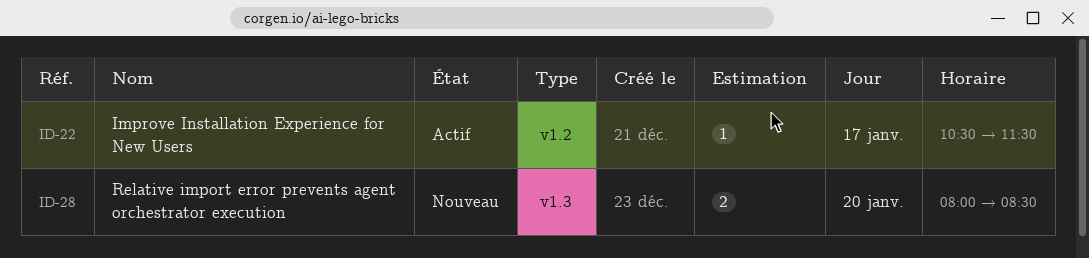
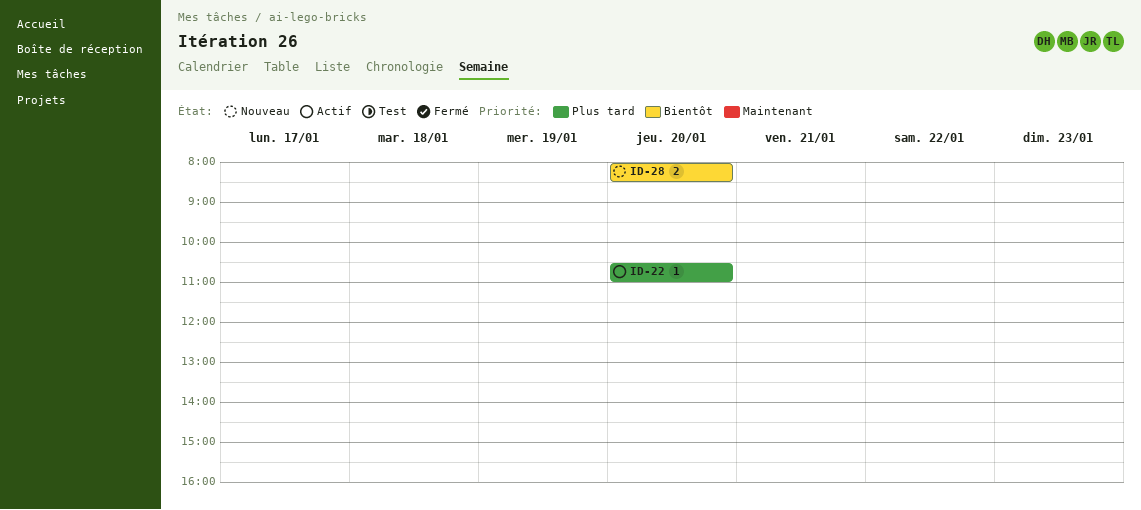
ID-22, day: Jan 17 -> Jan 20
ID-22, ends: 11:30 -> 11:00

